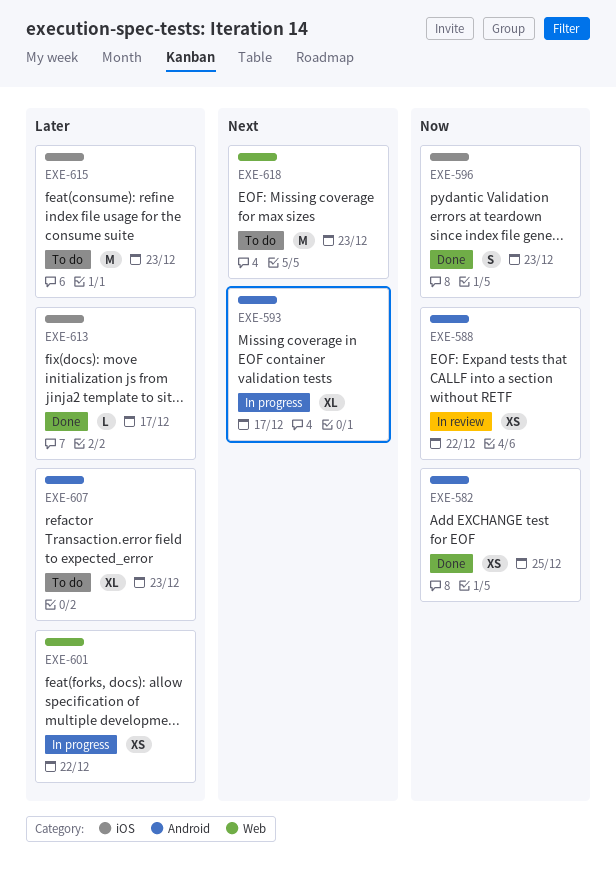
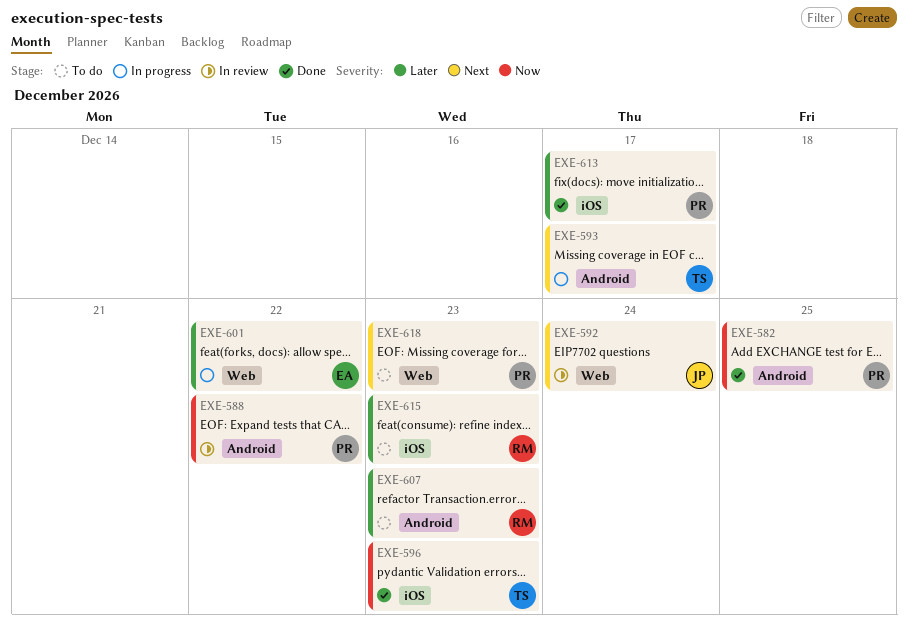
EXE-592: none -> present

